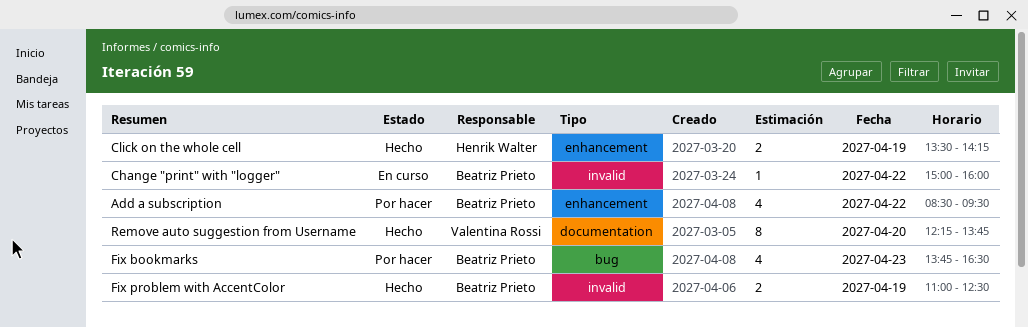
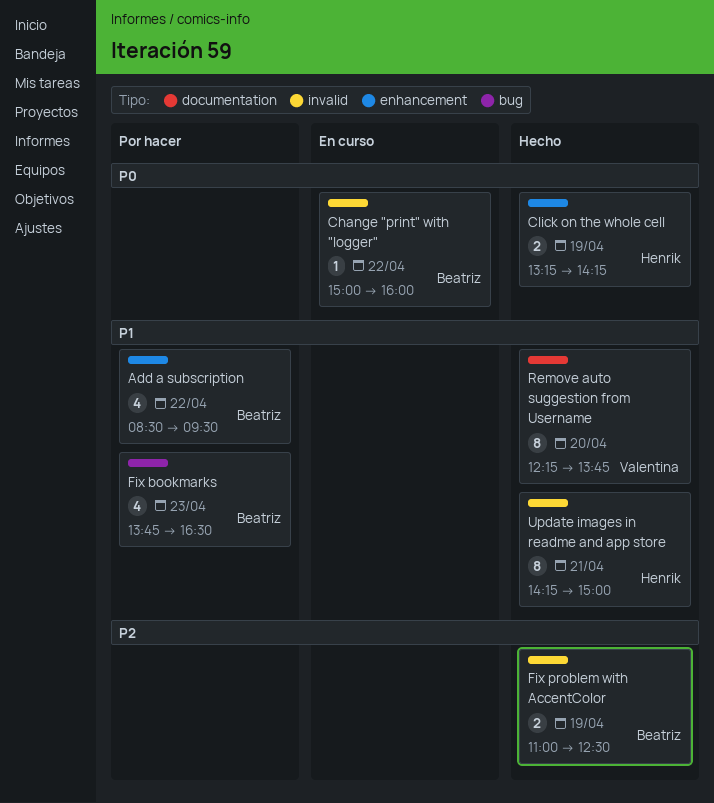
Click on the whole cell, begins: 13:30 -> 13:15
Update images in readme and app store: none -> present

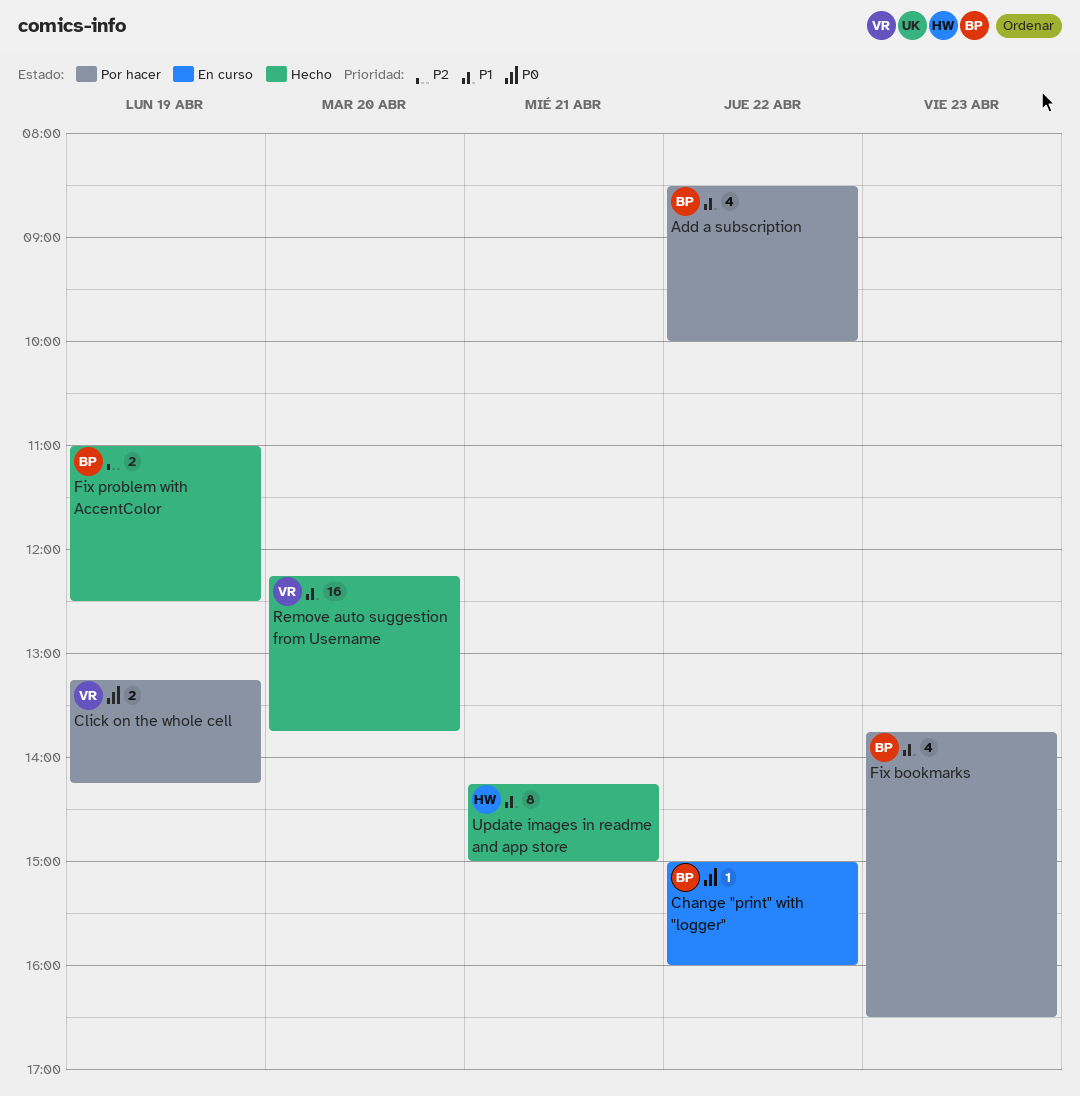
Add a subscription, ends: 09:30 -> 10:00
Click on the whole cell, status: Hecho -> Por hacer
Click on the whole cell, owner: Henrik -> Valentina
Remove auto suggestion from Username, estimate: 8 -> 16

